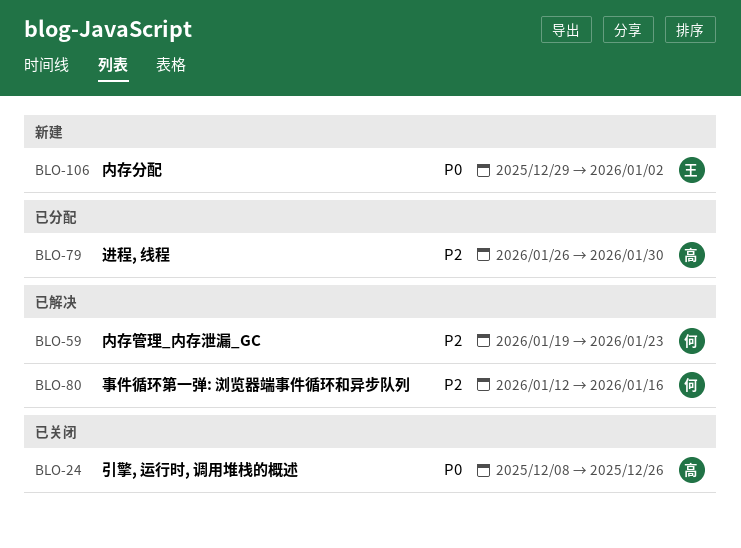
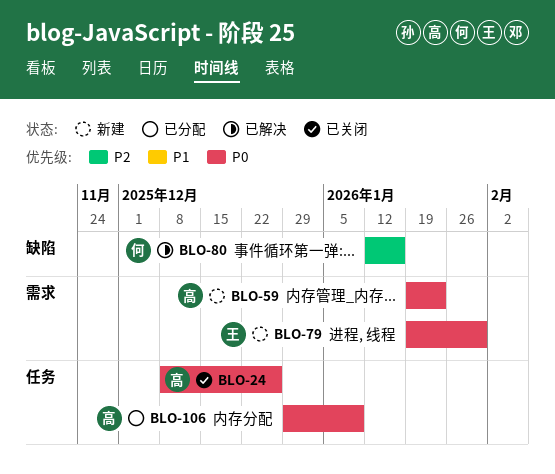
BLO-59, status: 已解决 -> 新建
BLO-59, owner: 何 -> 高
BLO-59, priority: P2 -> P0
BLO-79, status: 已分配 -> 新建
BLO-79, owner: 高 -> 王
BLO-79, priority: P2 -> P0
BLO-79, start: Jan 26 -> Jan 19
BLO-106, status: 新建 -> 已分配
BLO-106, owner: 王 -> 高
BLO-106, due: Jan 2 -> Jan 9

